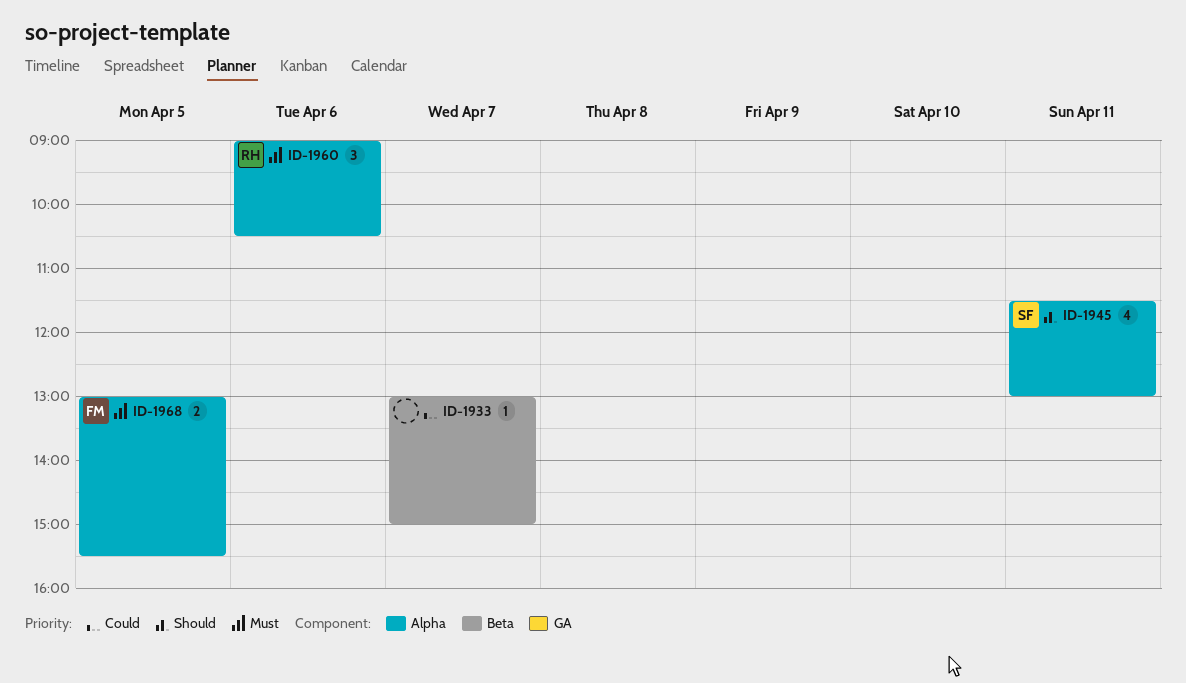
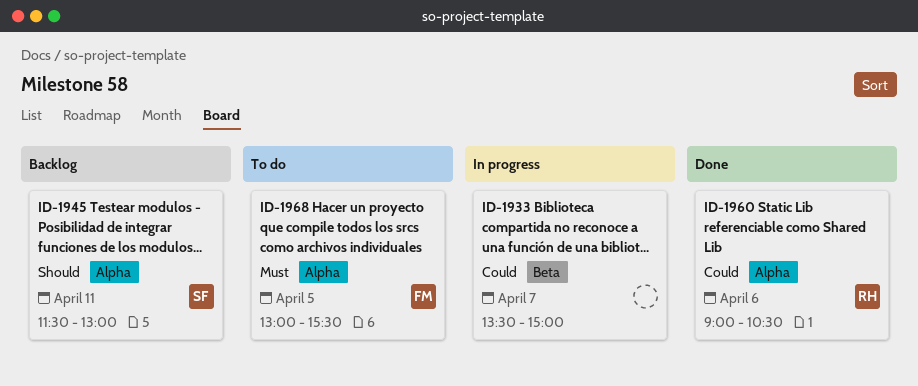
ID-1933, begins: 13:00 -> 13:30
ID-1960, priority: Must -> Could

